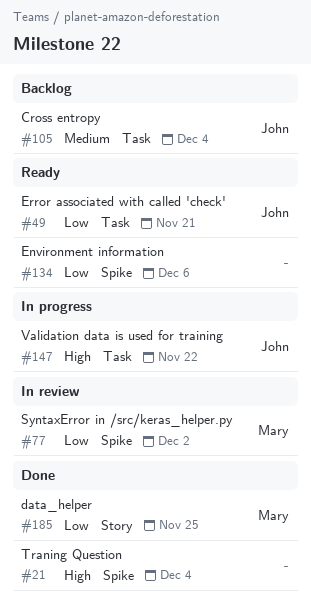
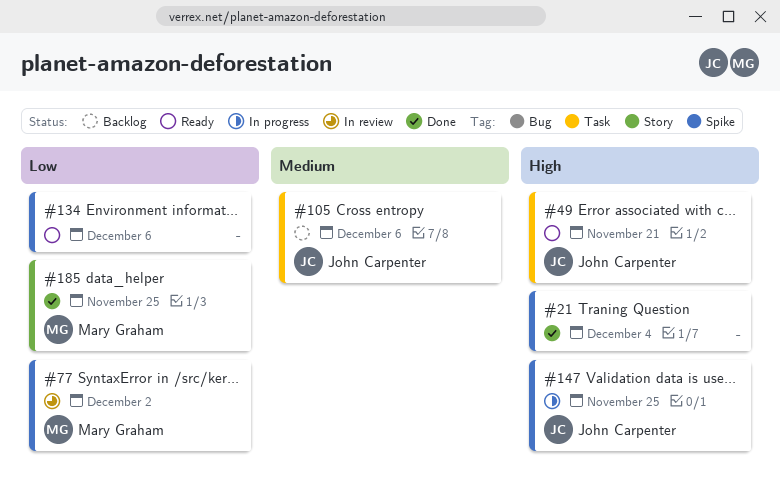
#49, priority: Low -> High
#105, due: Dec 4 -> Dec 6
#147, label: Task -> Spike
#147, due: Nov 22 -> Nov 25

